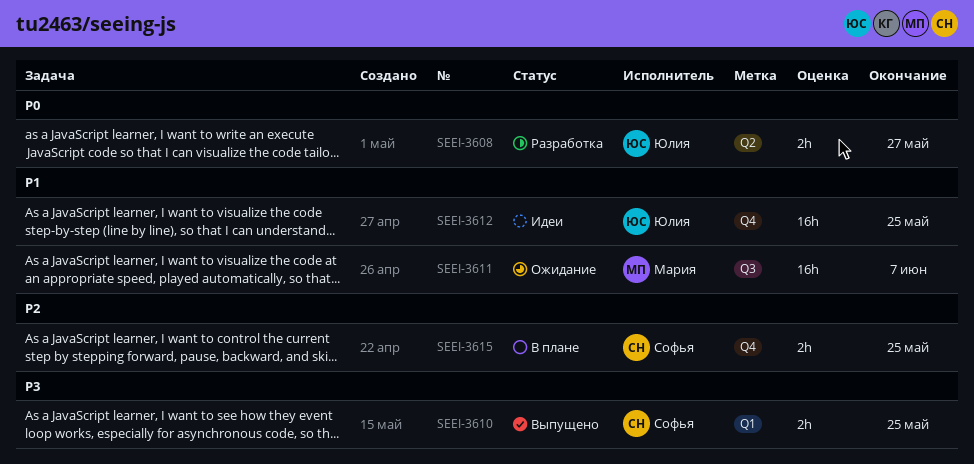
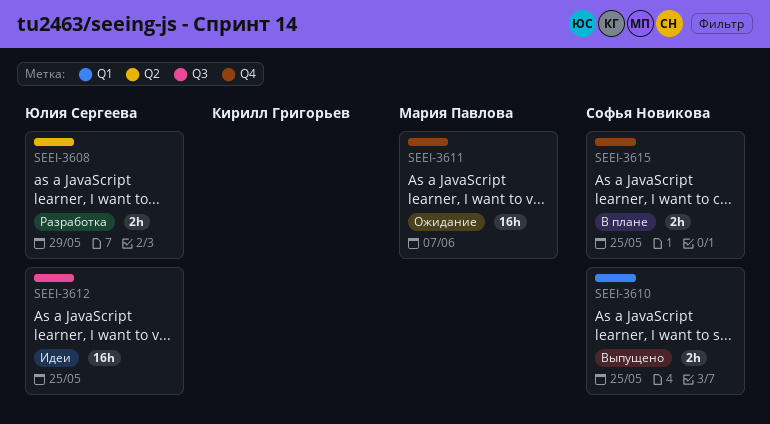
SEEI-3608, due: May 27 -> May 29
SEEI-3611, label: Q3 -> Q4
SEEI-3612, label: Q4 -> Q3

